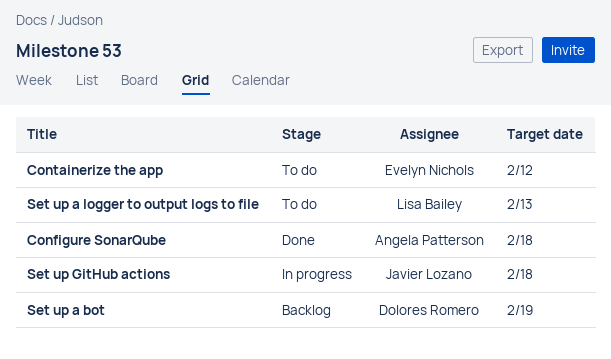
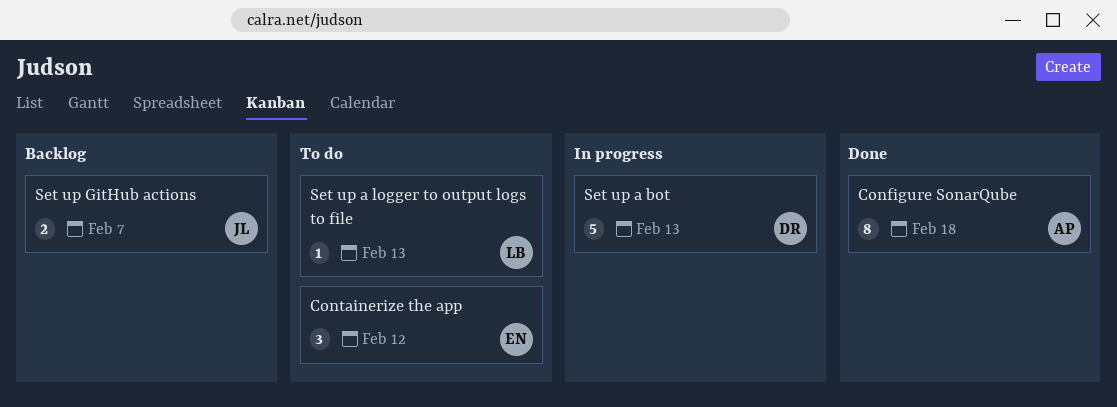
Set up a bot, status: Backlog -> In progress
Set up a bot, due: Feb 19 -> Feb 13
Set up GitHub actions, status: In progress -> Backlog
Set up GitHub actions, due: Feb 18 -> Feb 7

